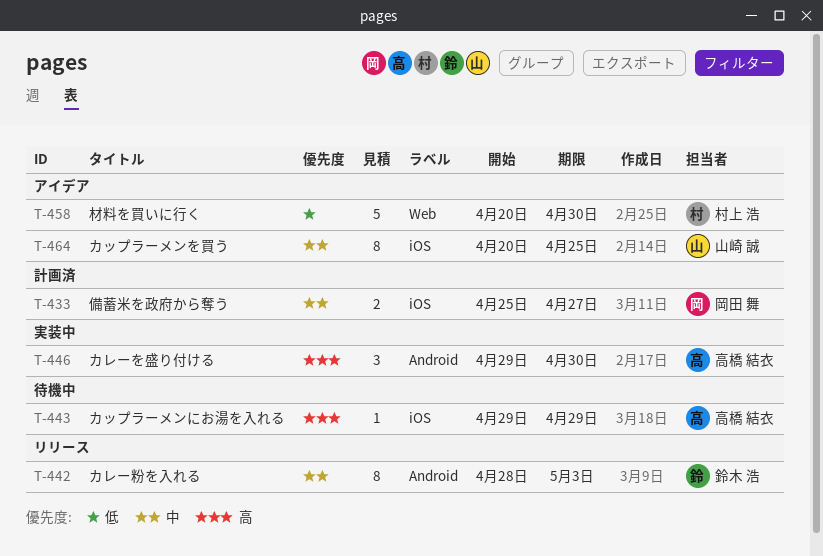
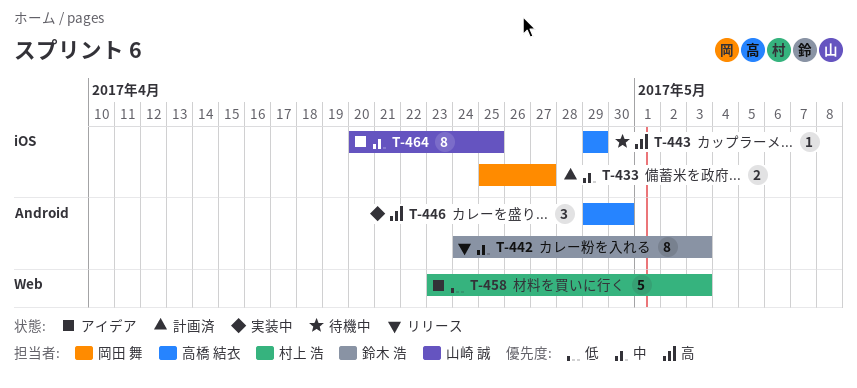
T-442, start: Apr 28 -> Apr 24
T-458, start: Apr 20 -> Apr 23
T-458, due: Apr 30 -> May 3

